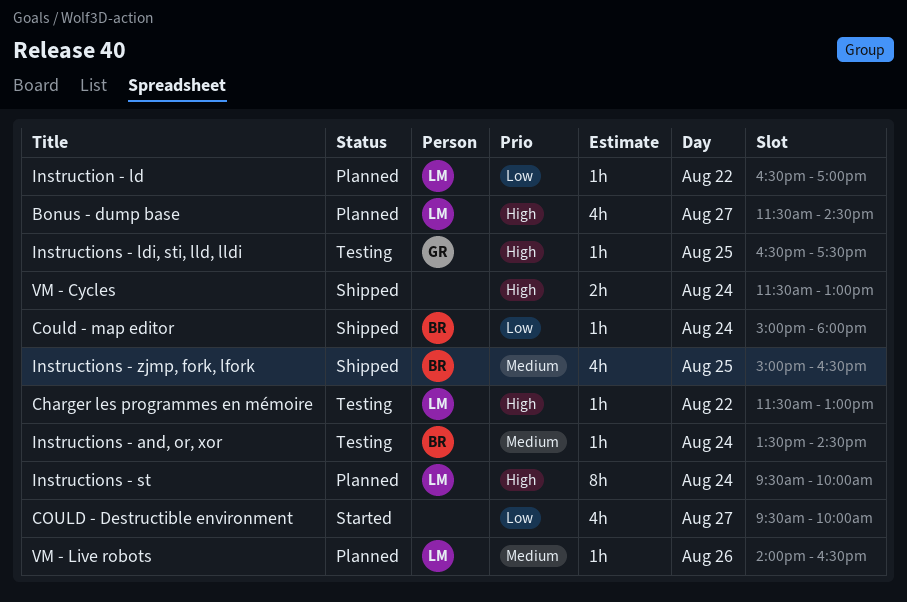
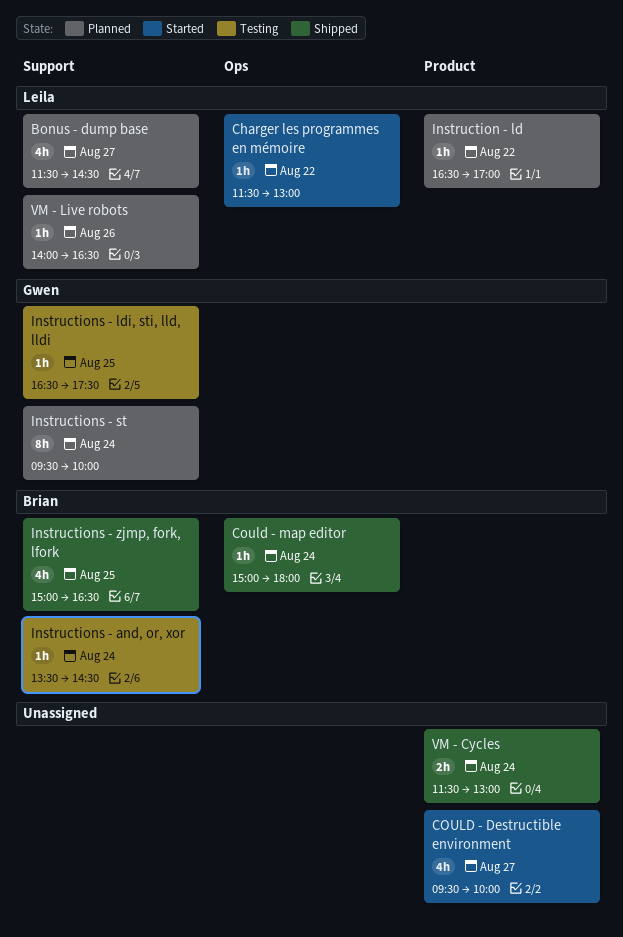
Charger les programmes en mémoire, status: Testing -> Started
Instructions - st, owner: Leila -> Gwen

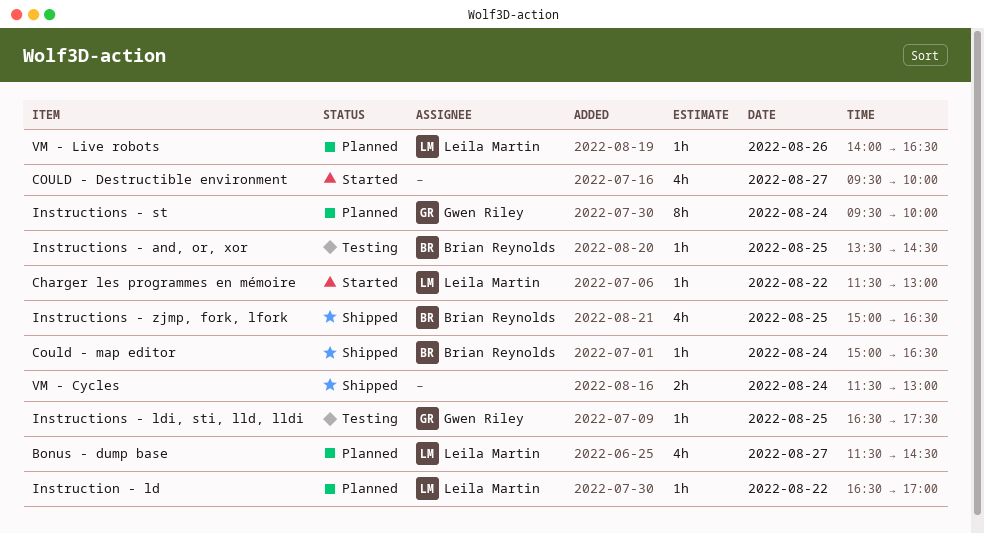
Could - map editor, ends: 18:00 -> 16:30
Instructions - and, or, xor, day: Aug 24 -> Aug 25

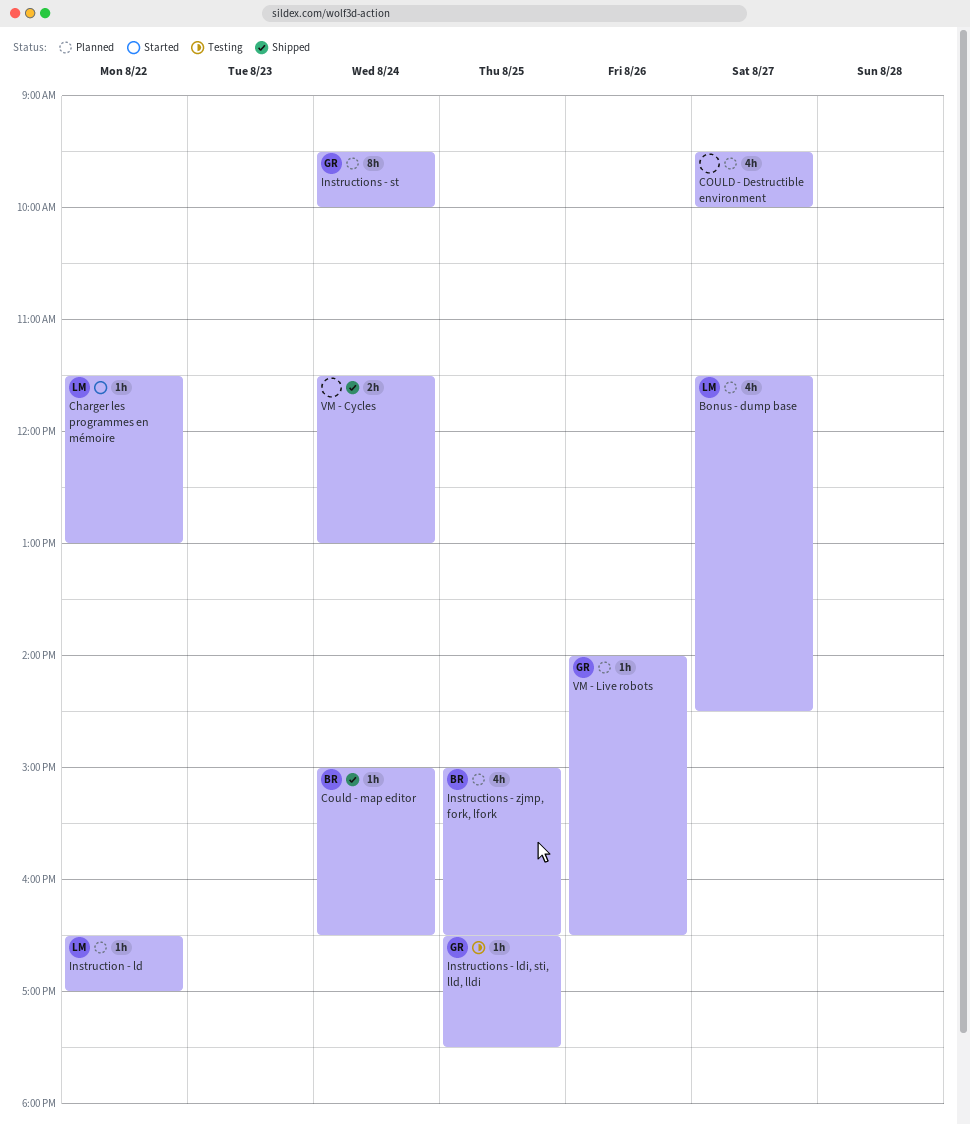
COULD - Destructible environment, status: Started -> Planned
Instructions - and, or, xor: present -> none
Instructions - zjmp, fork, lfork, status: Shipped -> Planned
VM - Live robots, owner: Leila Martin -> Gwen Riley

